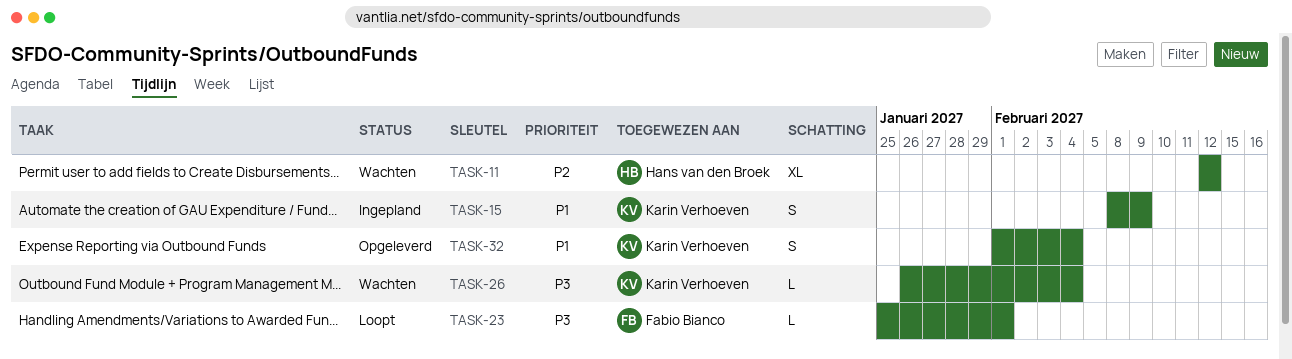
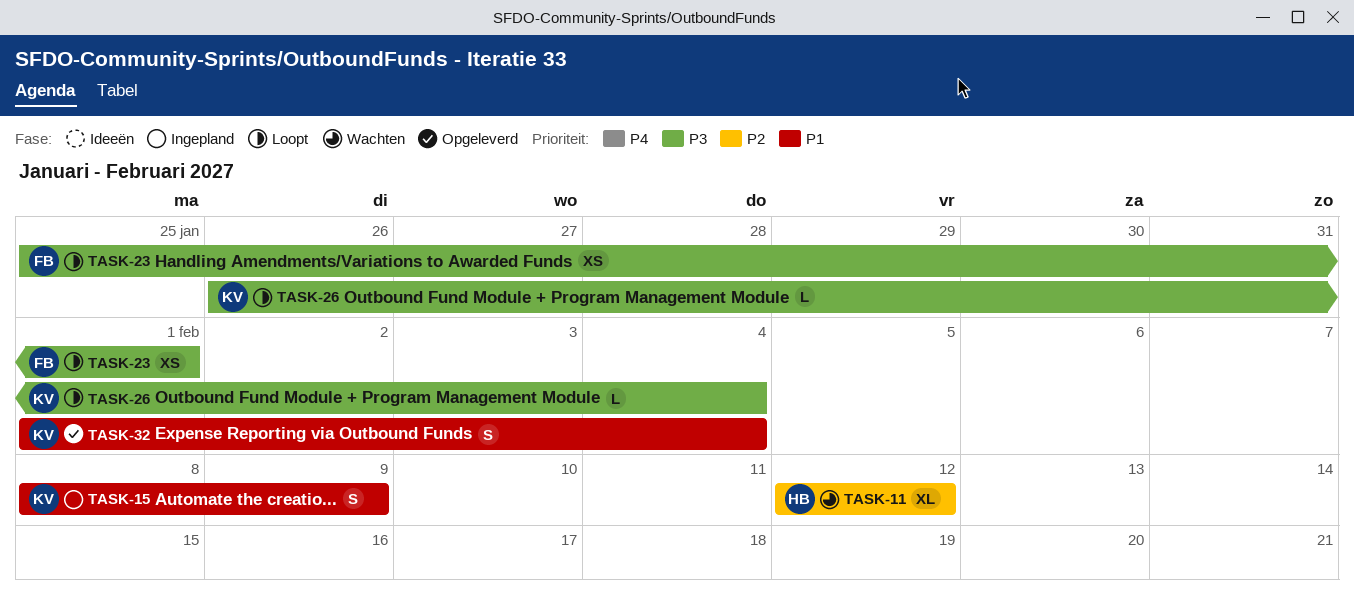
TASK-23, estimate: L -> XS
TASK-26, status: Wachten -> Loopt

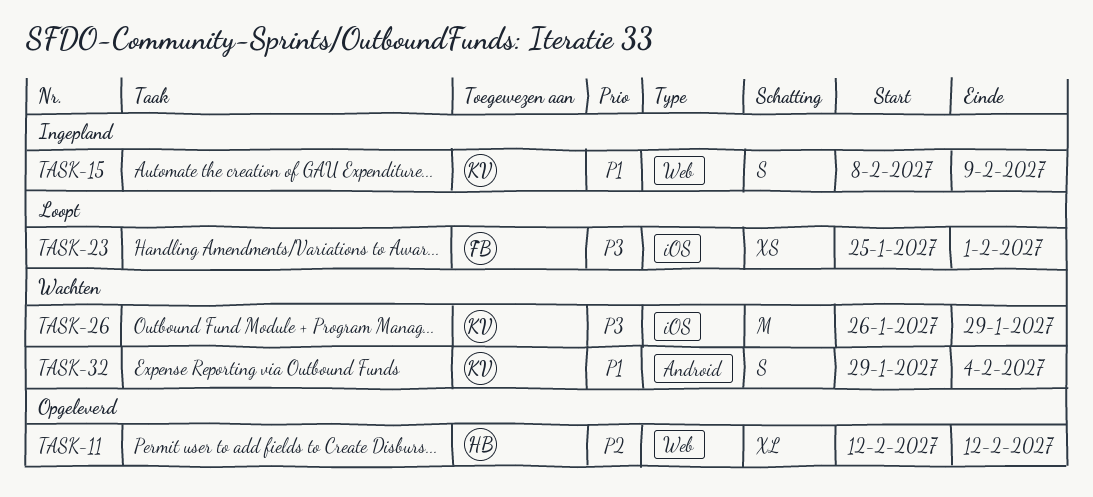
TASK-11, status: Wachten -> Opgeleverd
TASK-26, status: Loopt -> Wachten
TASK-26, estimate: L -> M
TASK-26, due: Feb 4 -> Jan 29
TASK-32, status: Opgeleverd -> Wachten
TASK-32, start: Feb 1 -> Jan 29

